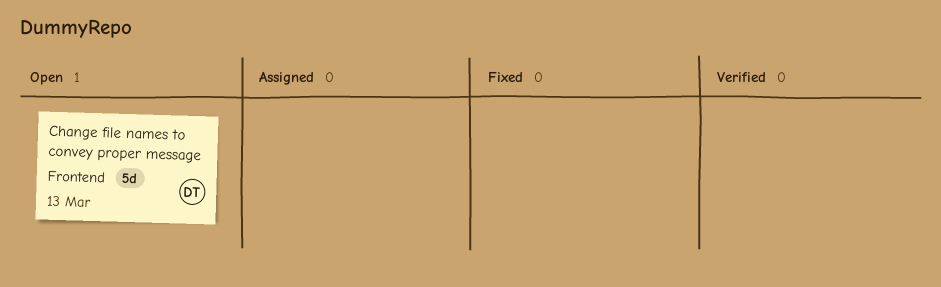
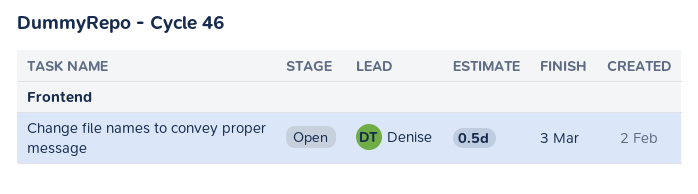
Change file names to convey proper message, estimate: 5d -> 0.5d
Change file names to convey proper message, due: Mar 13 -> Mar 3

